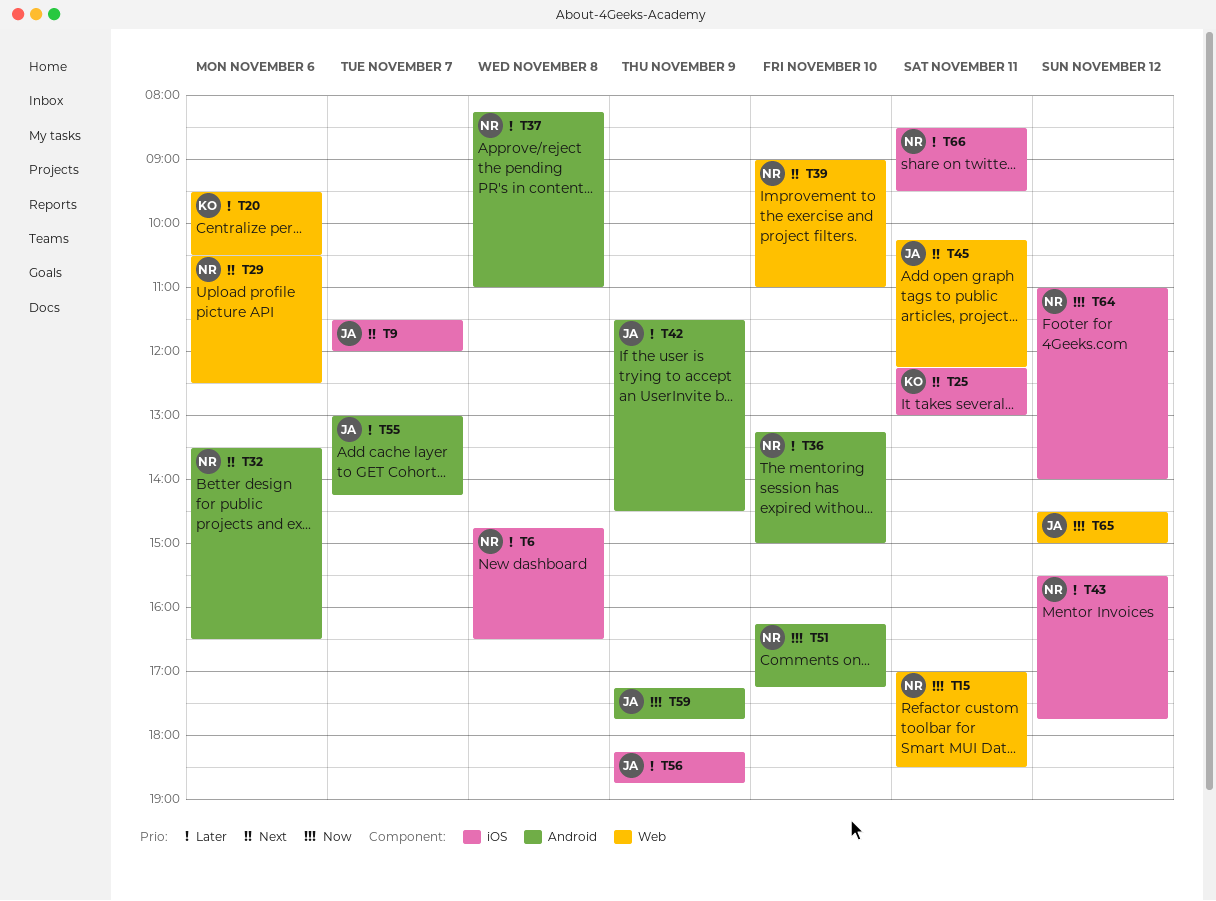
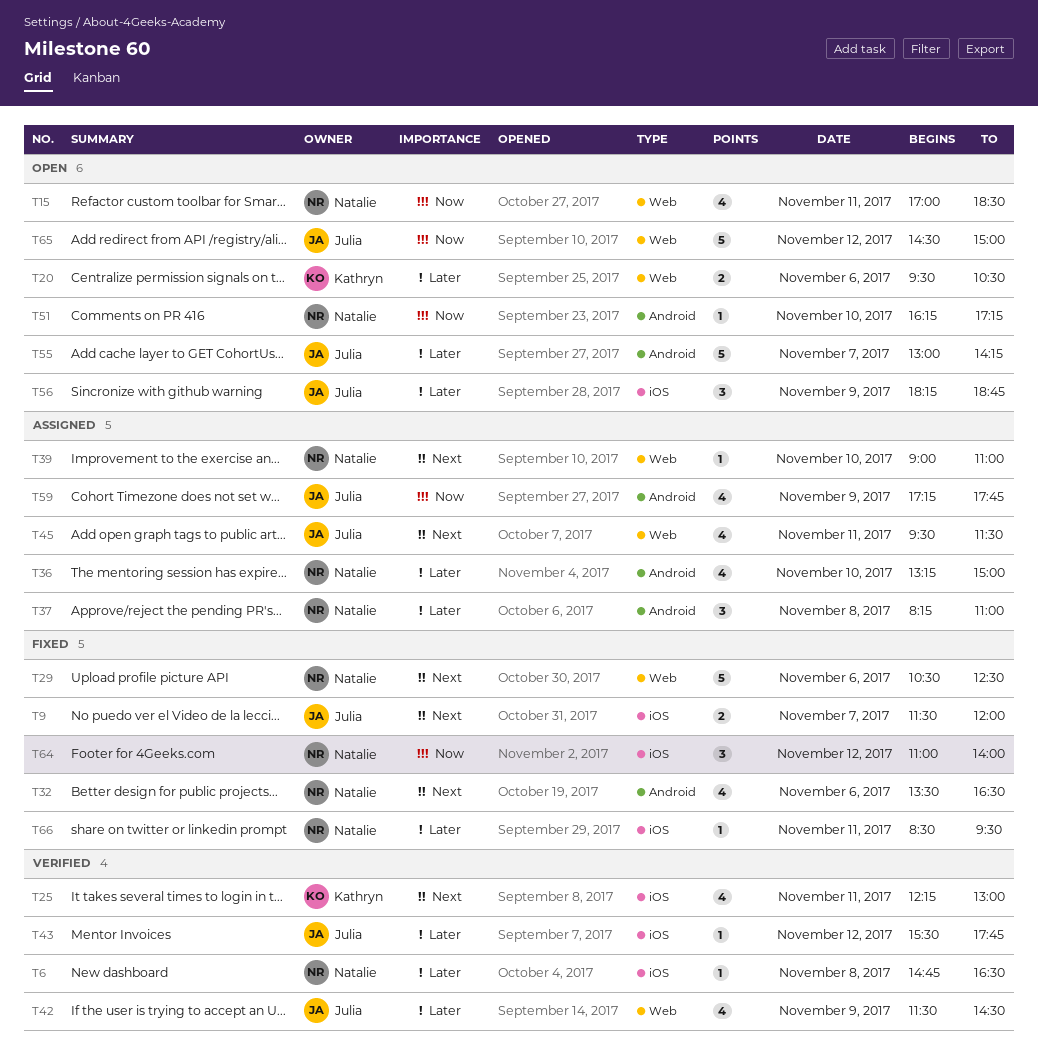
T42, label: Android -> Web
T43, owner: Natalie -> Julia
T45, begins: 10:15 -> 09:30
T45, ends: 12:15 -> 11:30

